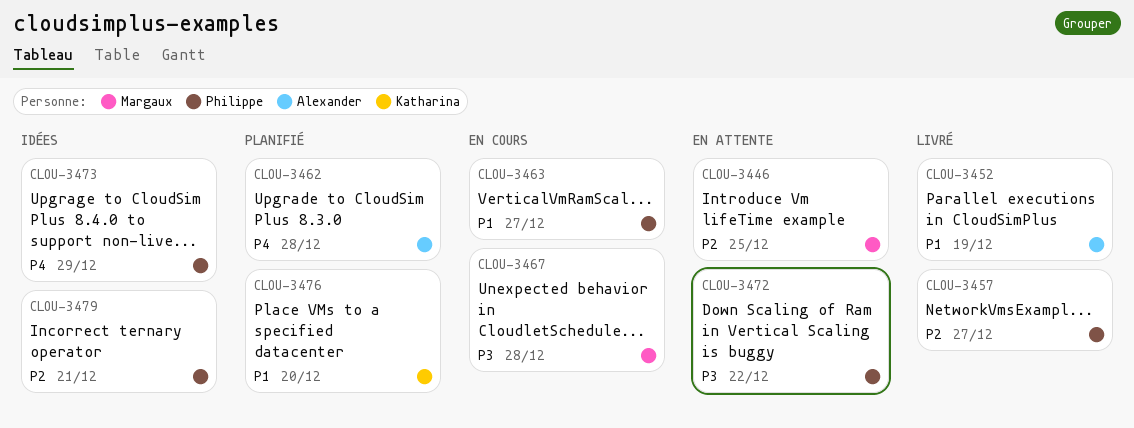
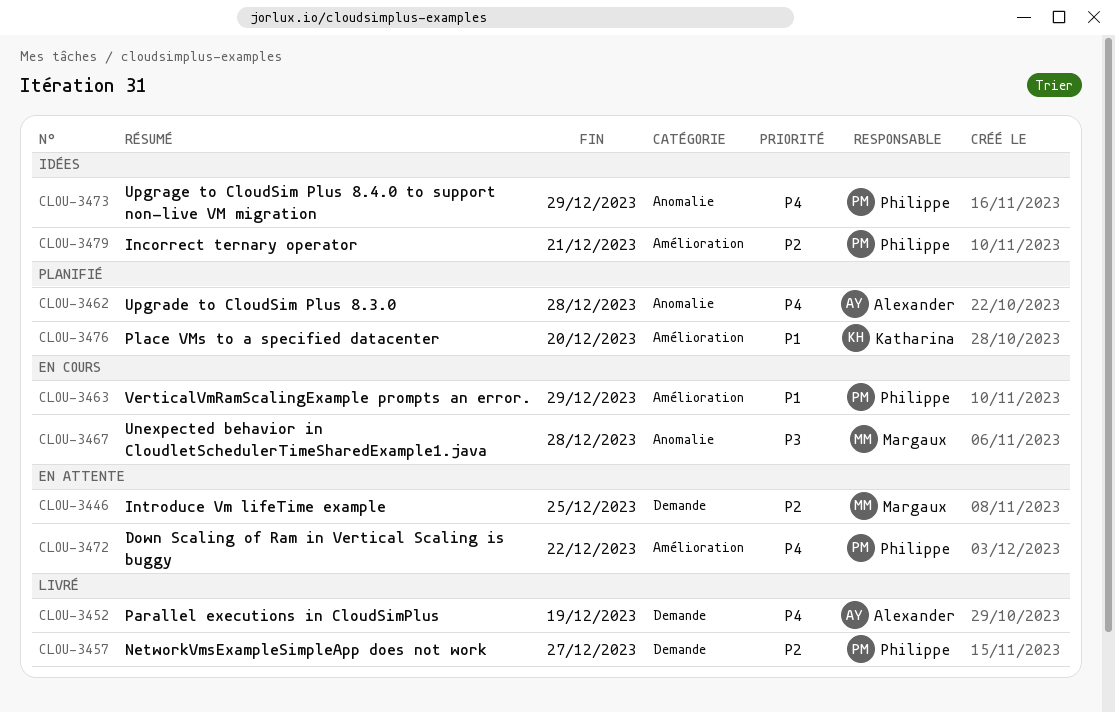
CLOU-3452, priority: P1 -> P4
CLOU-3463, due: Dec 27 -> Dec 29
CLOU-3472, priority: P3 -> P4

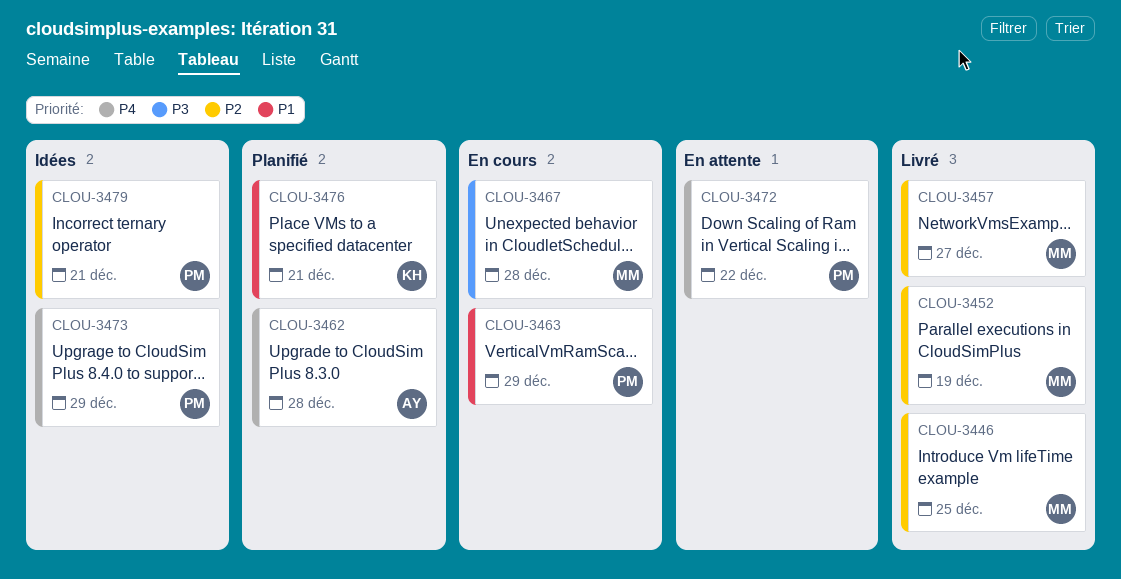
CLOU-3446, status: En attente -> Livré
CLOU-3452, owner: Alexander -> Margaux
CLOU-3452, priority: P4 -> P2
CLOU-3457, owner: Philippe -> Margaux
CLOU-3476, due: Dec 20 -> Dec 21

